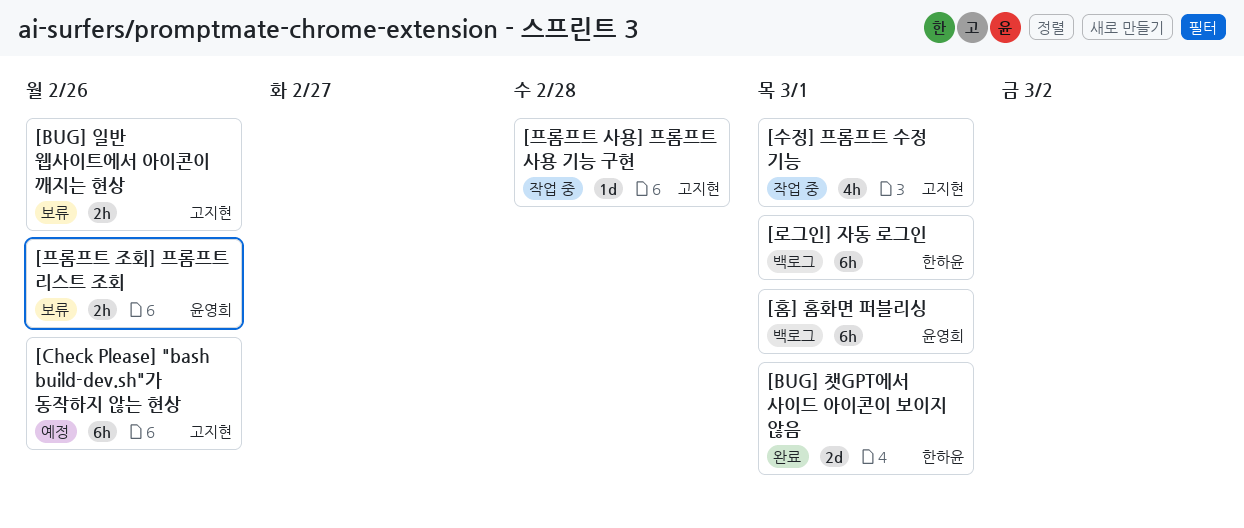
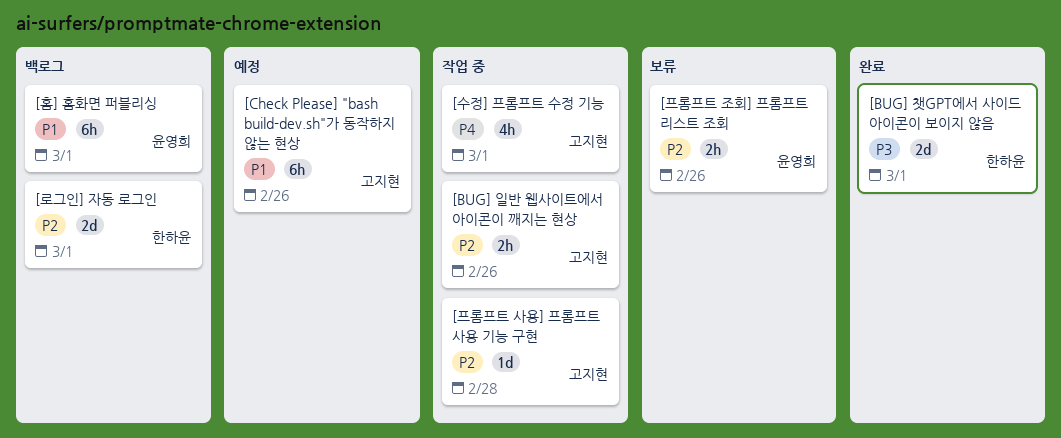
[BUG] 일반 웹사이트에서 아이콘이 깨지는 현상, status: 보류 -> 작업 중
[로그인] 자동 로그인, estimate: 6h -> 2d

